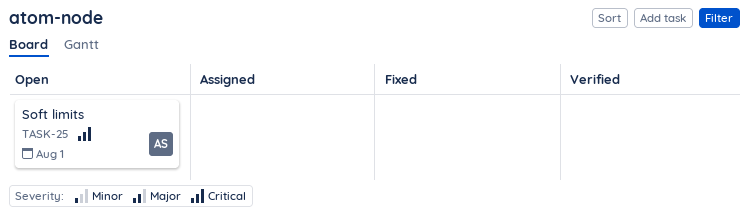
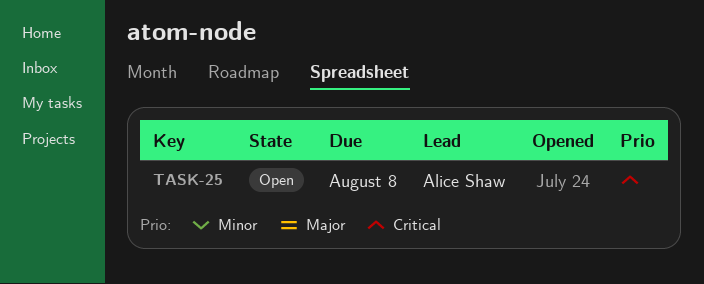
TASK-25, due: Aug 1 -> Aug 8

